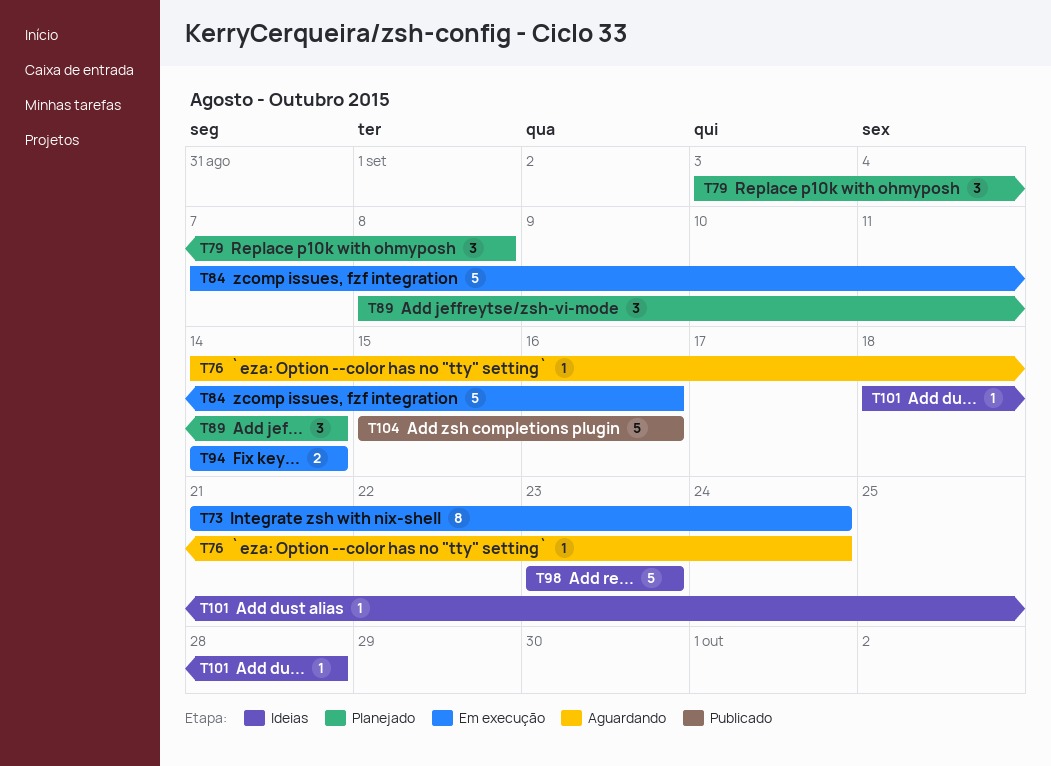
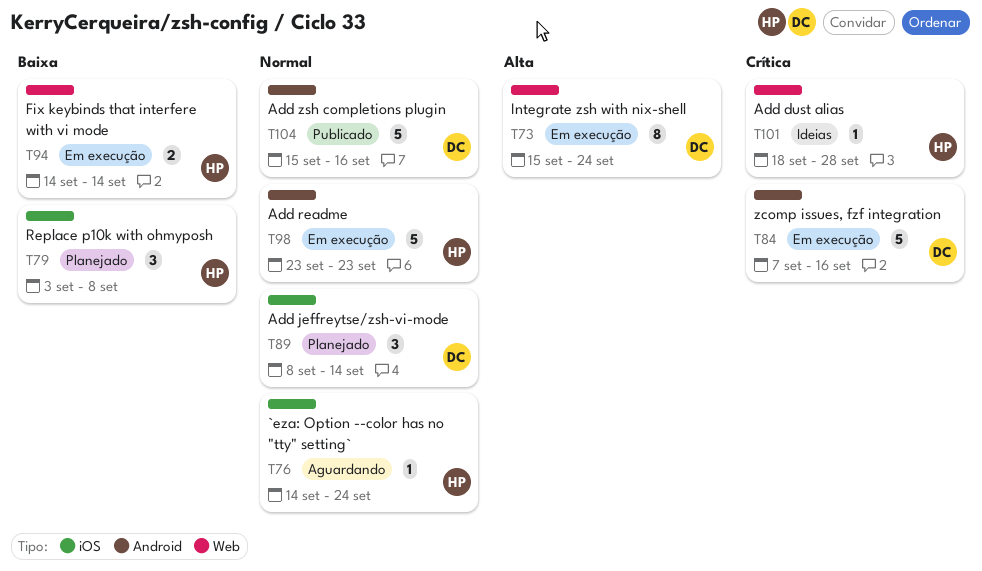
T73, start: Sep 21 -> Sep 15
T98, status: Ideias -> Em execução

